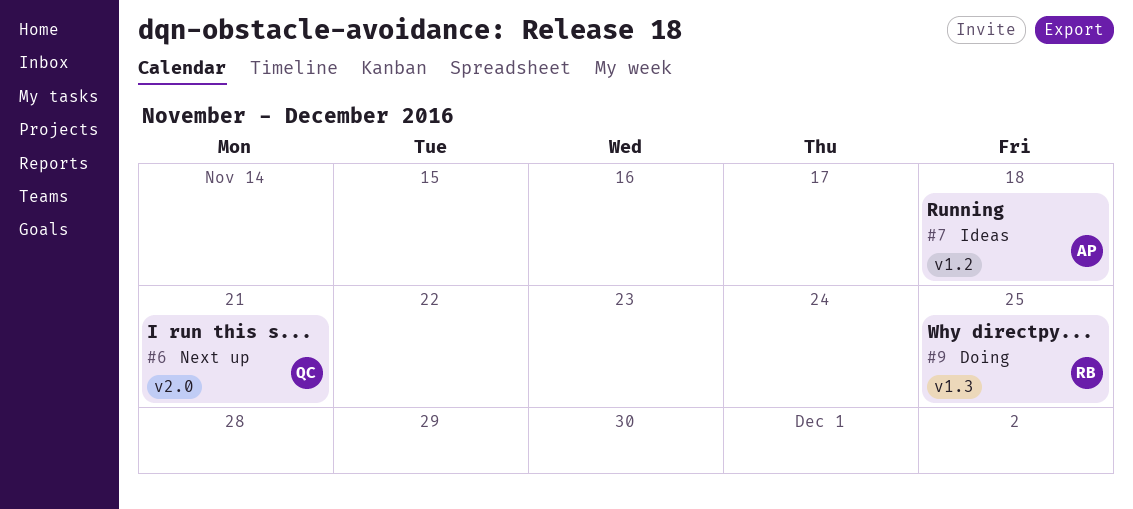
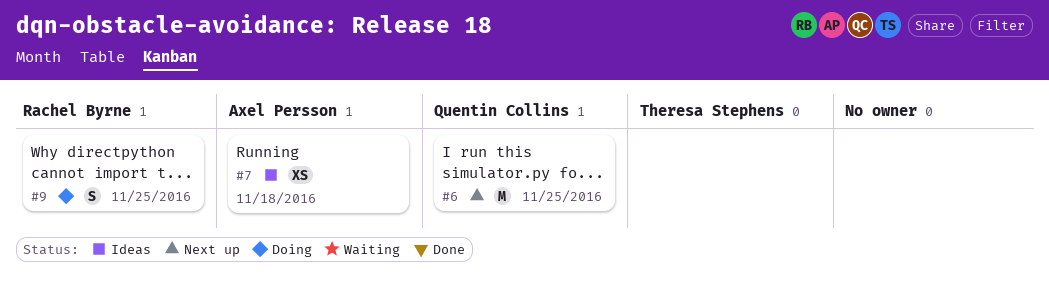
#6, due: Nov 21 -> Nov 25

